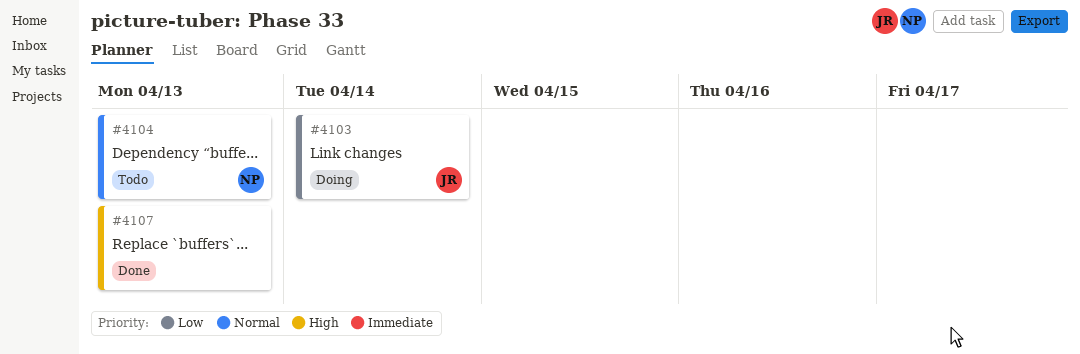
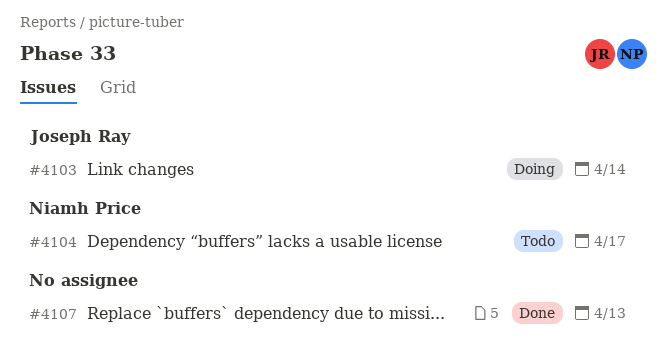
#4104, due: Apr 13 -> Apr 17

